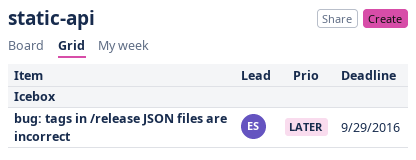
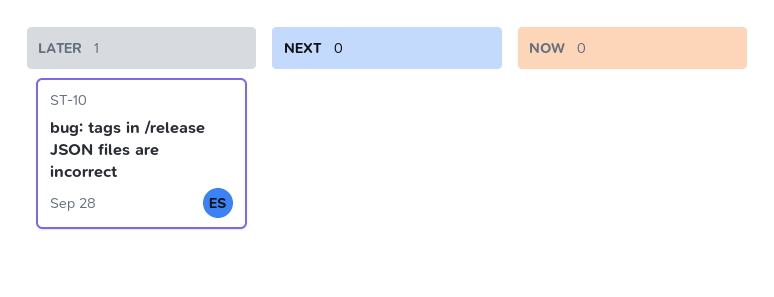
bug: tags in /release JSON files are incorrect, due: Sep 29 -> Sep 28

